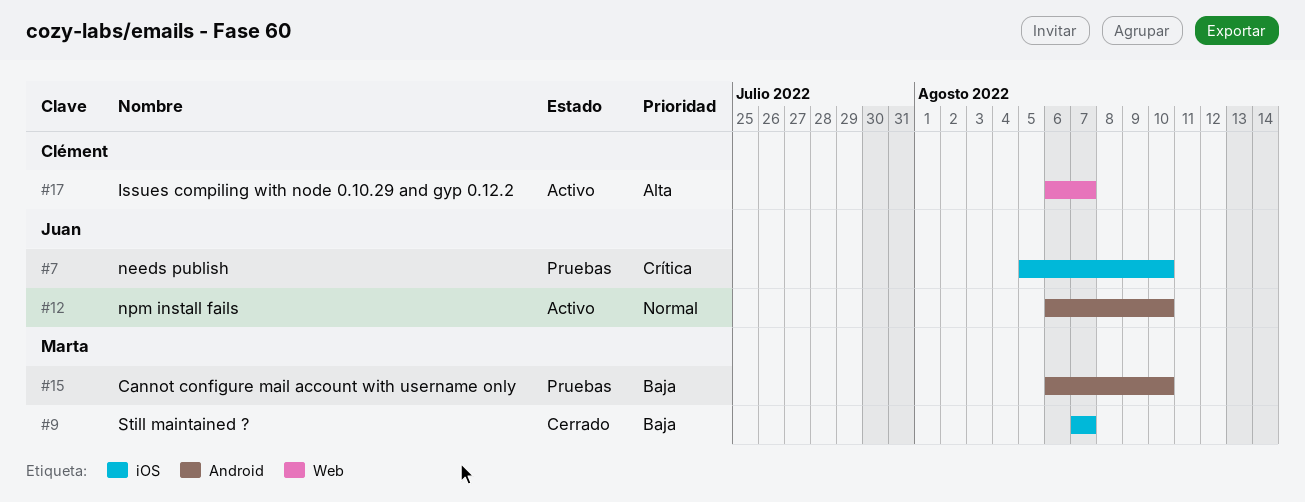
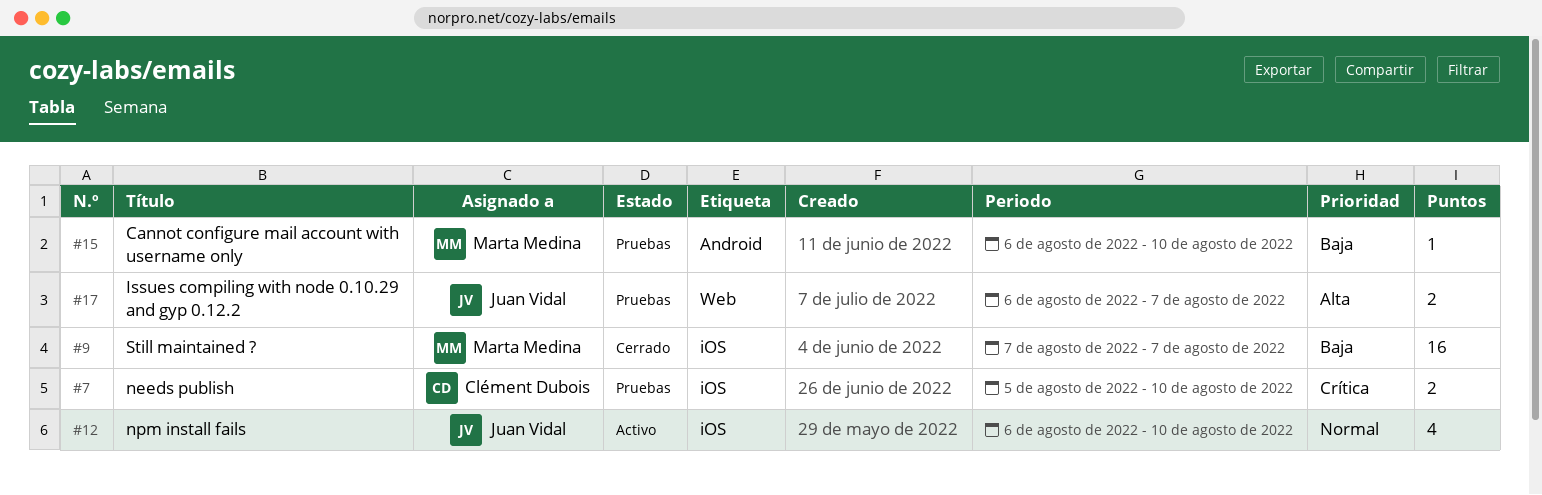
#7, owner: Juan Vidal -> Clément Dubois
#12, label: Android -> iOS
#17, status: Activo -> Pruebas
#17, owner: Clément Dubois -> Juan Vidal

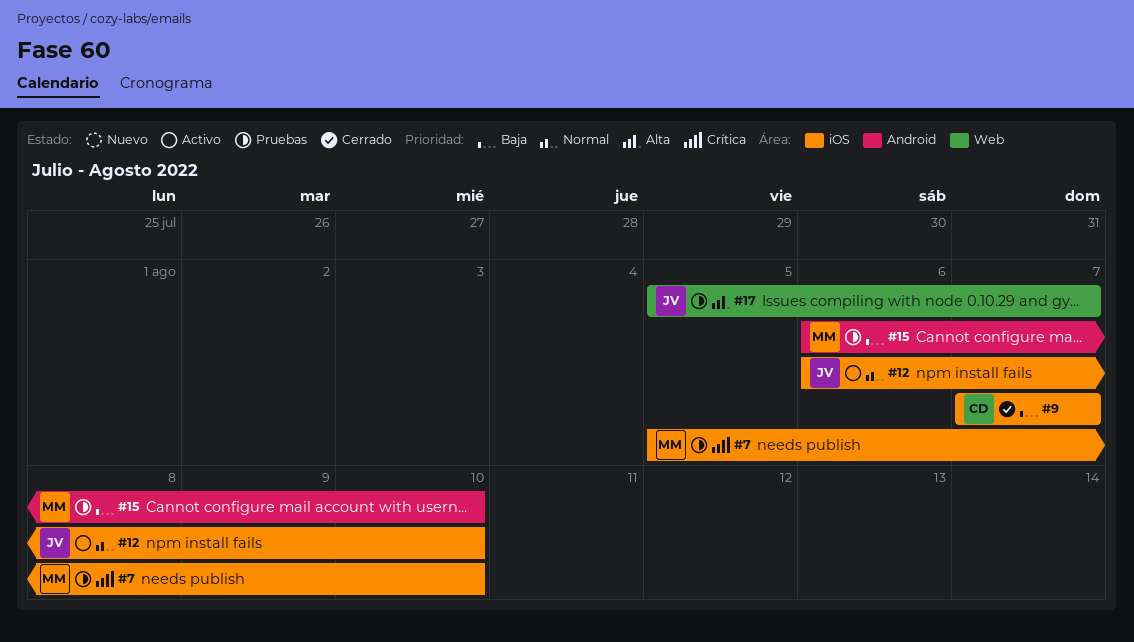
#7, owner: Clément Dubois -> Marta Medina
#9, owner: Marta Medina -> Clément Dubois
#17, start: Aug 6 -> Aug 5

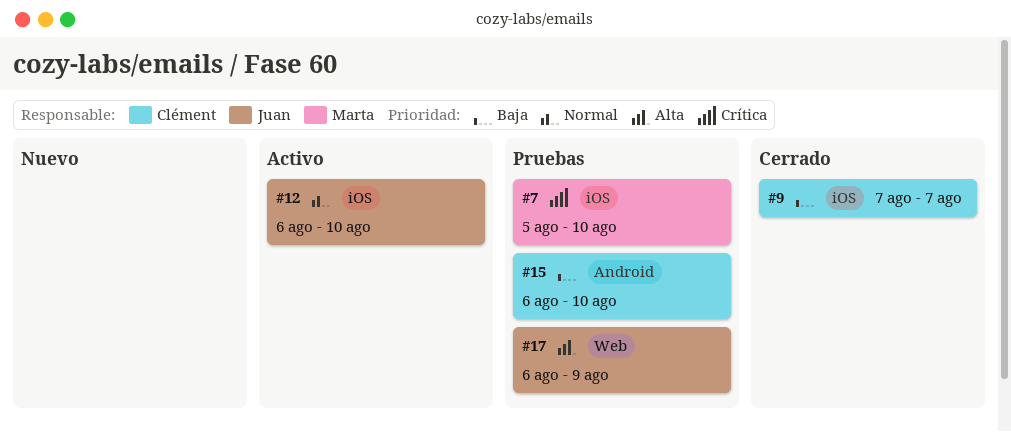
#15, owner: Marta -> Clément
#17, start: Aug 5 -> Aug 6
#17, due: Aug 7 -> Aug 9

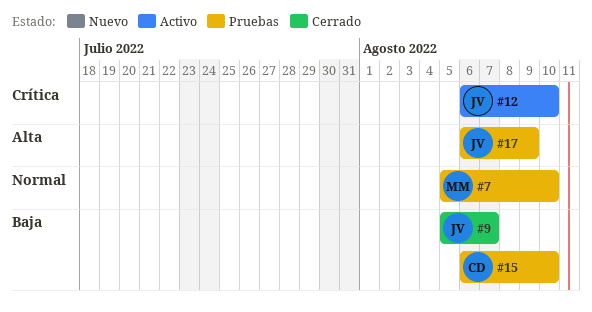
#7, priority: Crítica -> Normal
#9, owner: Clément -> Juan
#9, start: Aug 7 -> Aug 5
#12, priority: Normal -> Crítica

